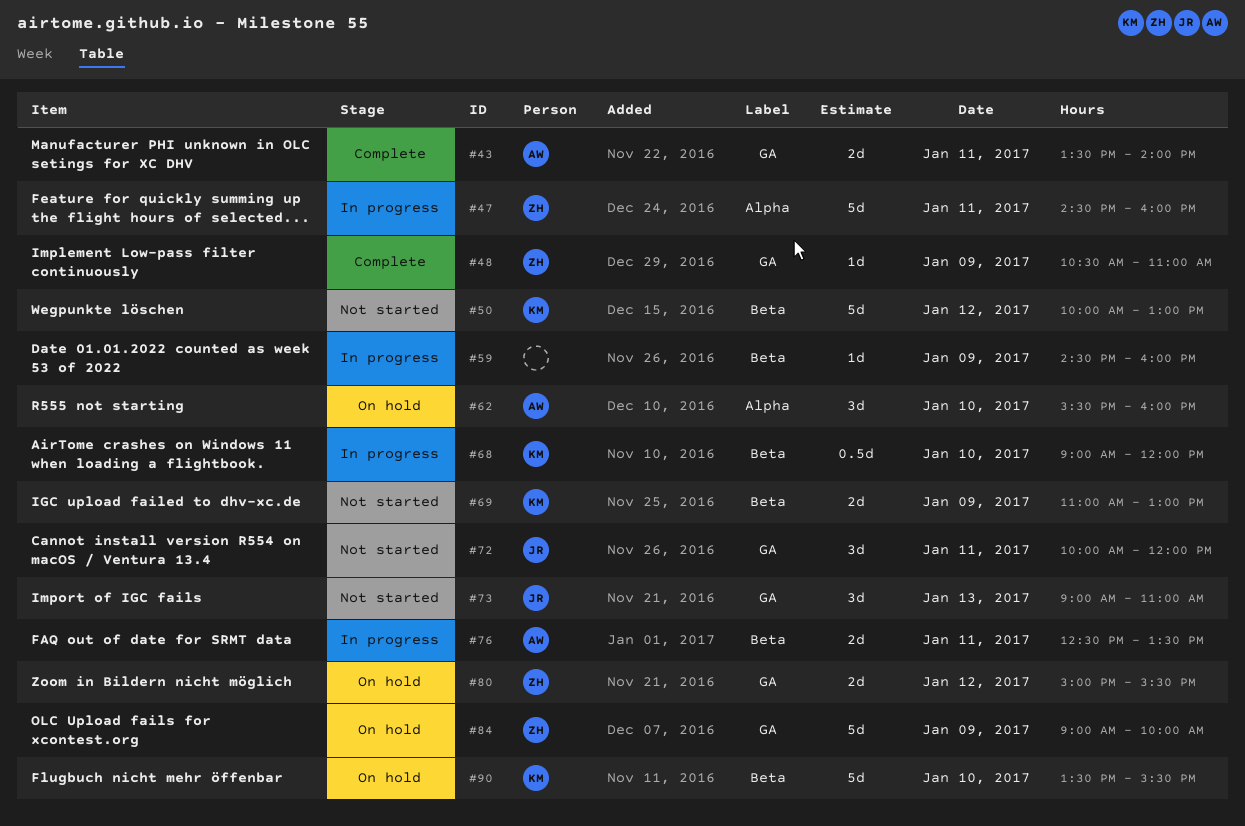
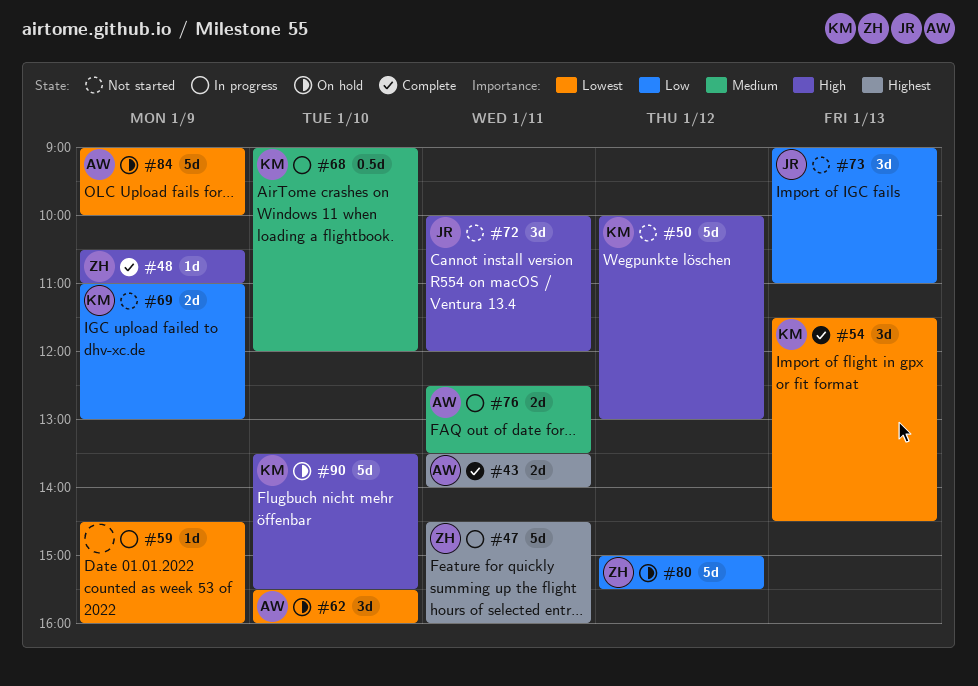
#54: none -> present
#80, estimate: 2d -> 5d
#84, owner: ZH -> AW

